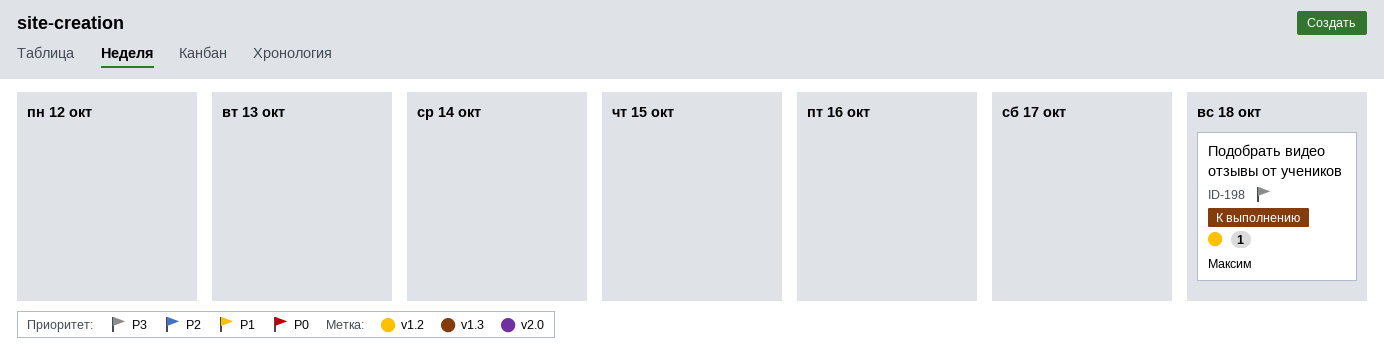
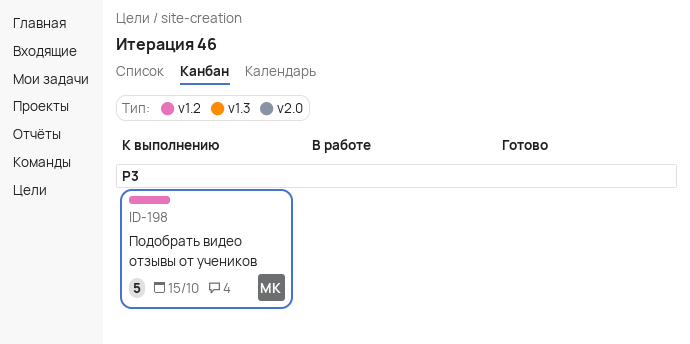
ID-198, estimate: 1 -> 5
ID-198, due: Oct 18 -> Oct 15

